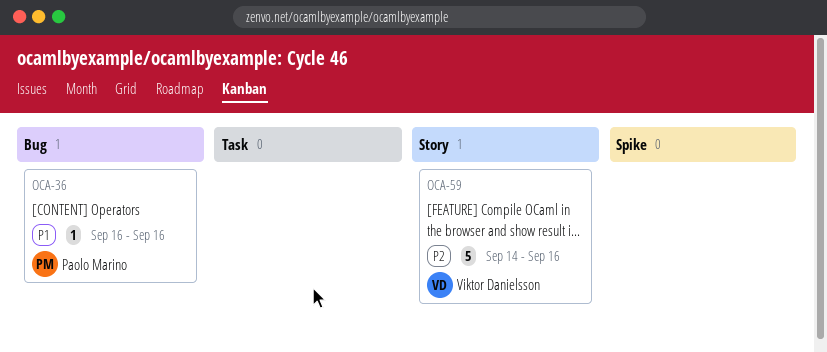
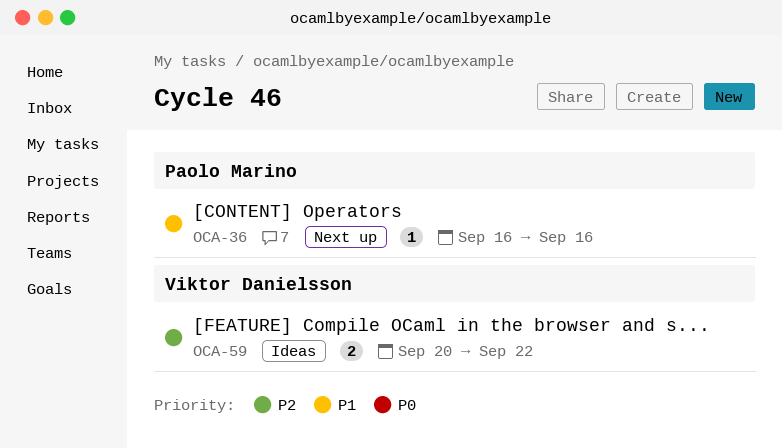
OCA-59, estimate: 5 -> 2
OCA-59, start: Sep 14 -> Sep 20
OCA-59, due: Sep 16 -> Sep 22

